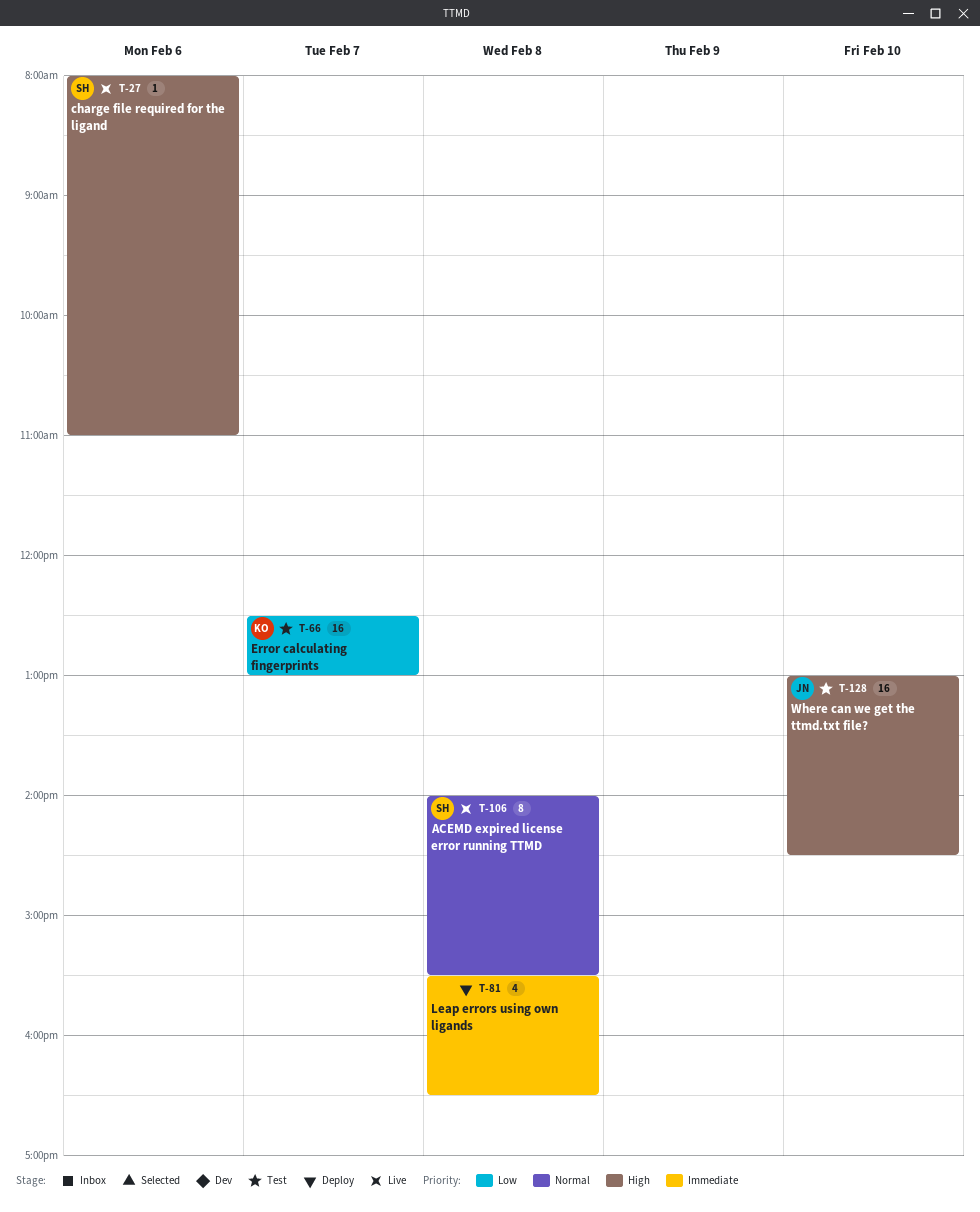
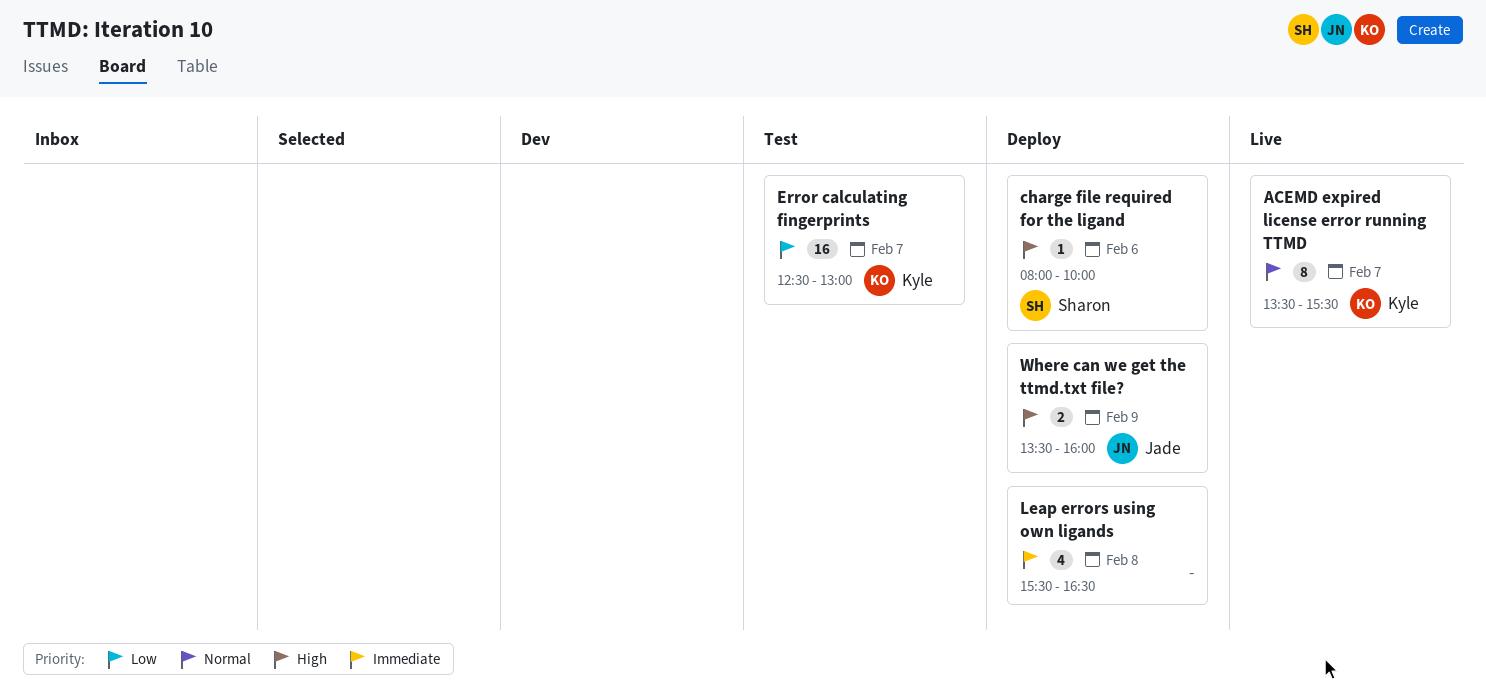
ACEMD expired license error running TTMD, owner: Sharon -> Kyle
ACEMD expired license error running TTMD, day: Feb 8 -> Feb 7
ACEMD expired license error running TTMD, begins: 14:00 -> 13:30
charge file required for the ligand, status: Live -> Deploy
charge file required for the ligand, ends: 11:00 -> 10:00
Where can we get the ttmd.txt file?, status: Test -> Deploy
Where can we get the ttmd.txt file?, estimate: 16 -> 2
Where can we get the ttmd.txt file?, day: Feb 10 -> Feb 9
Where can we get the ttmd.txt file?, begins: 13:00 -> 13:30
Where can we get the ttmd.txt file?, ends: 14:30 -> 16:00

